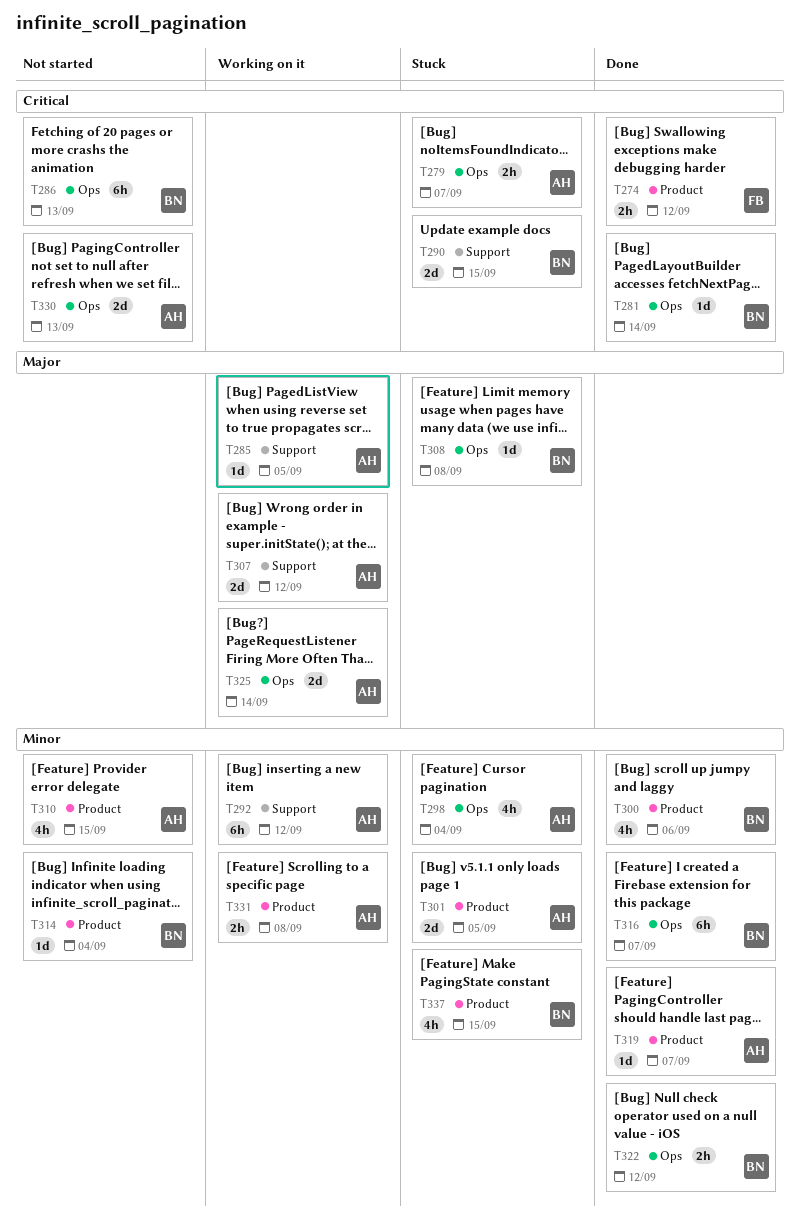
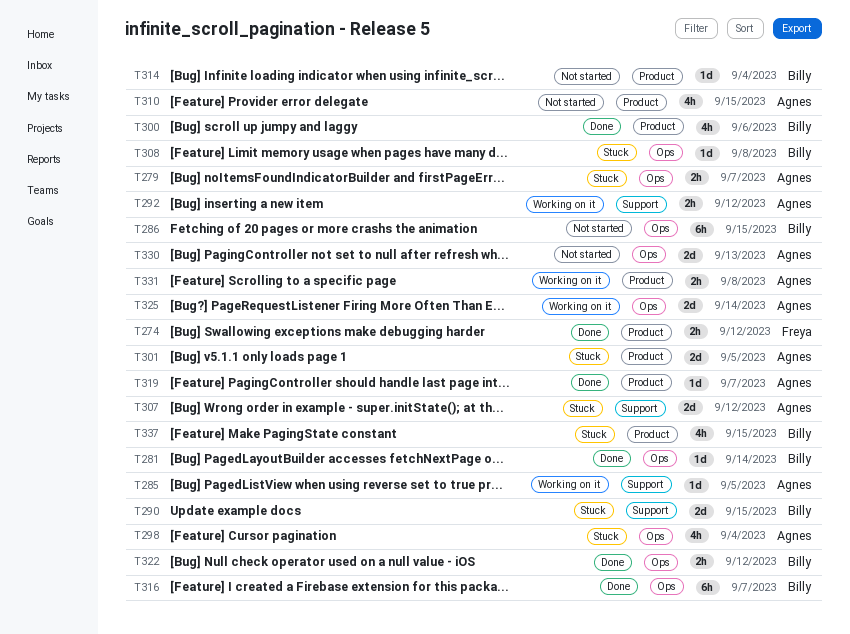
T286, due: Sep 13 -> Sep 15
T292, estimate: 6h -> 2h
T307, status: Working on it -> Stuck

